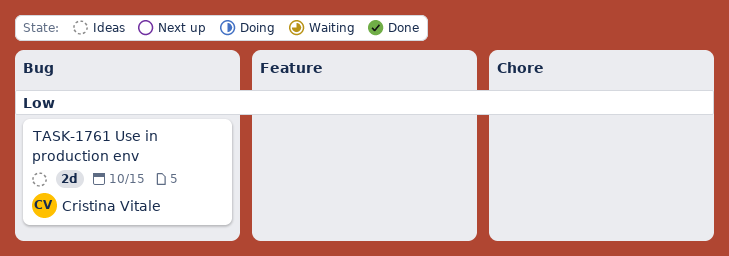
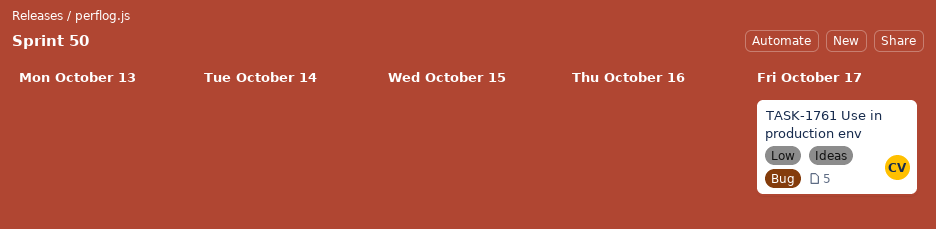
TASK-1761, due: Oct 15 -> Oct 17

